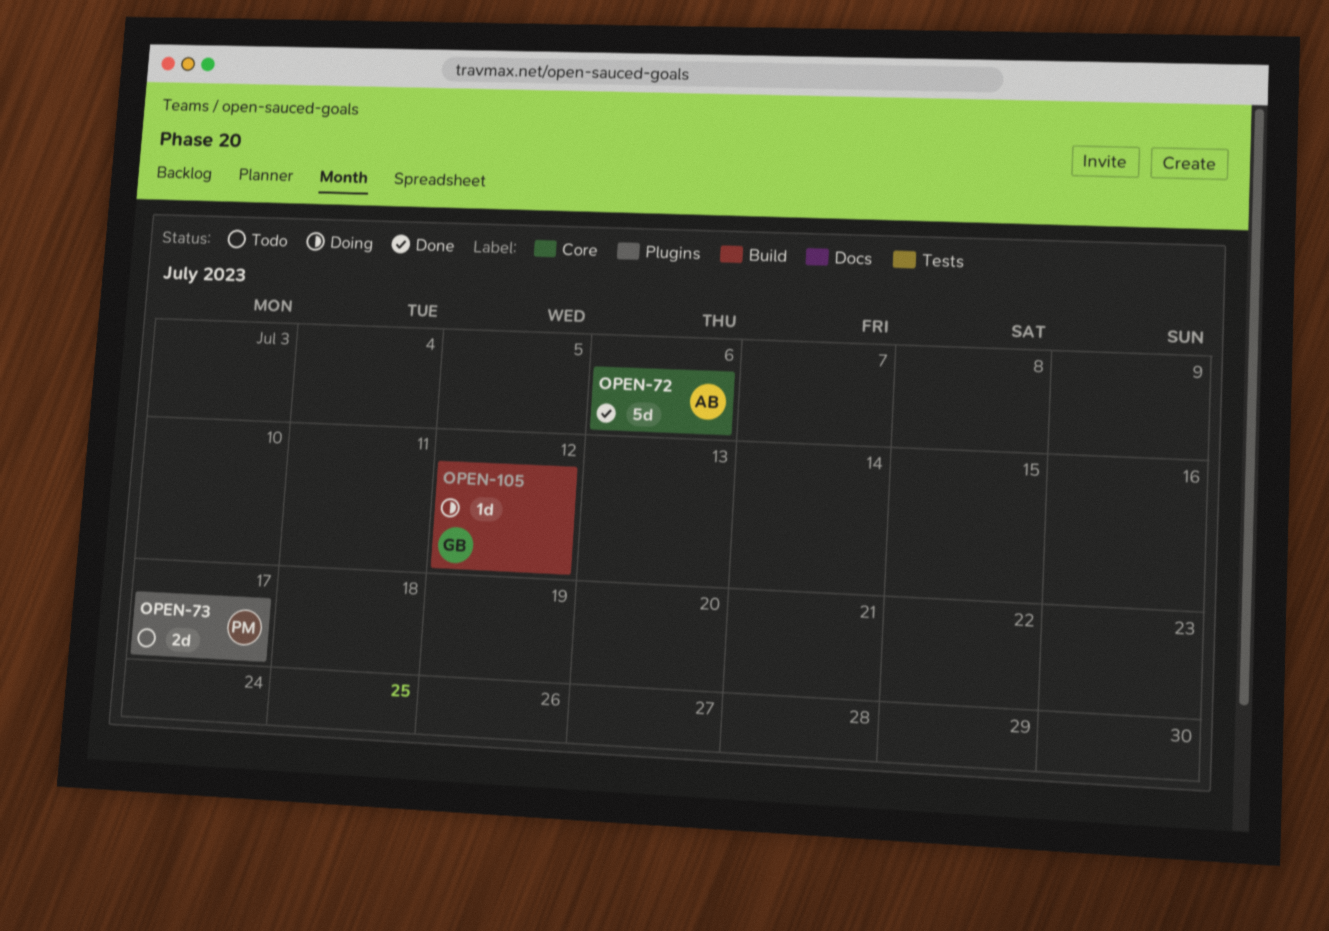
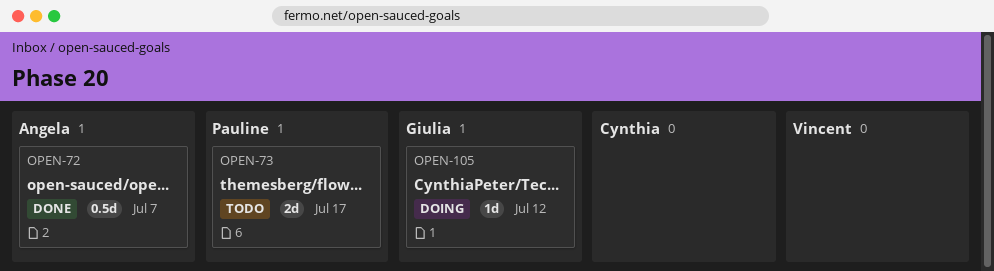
OPEN-72, estimate: 5d -> 0.5d
OPEN-72, due: Jul 6 -> Jul 7

